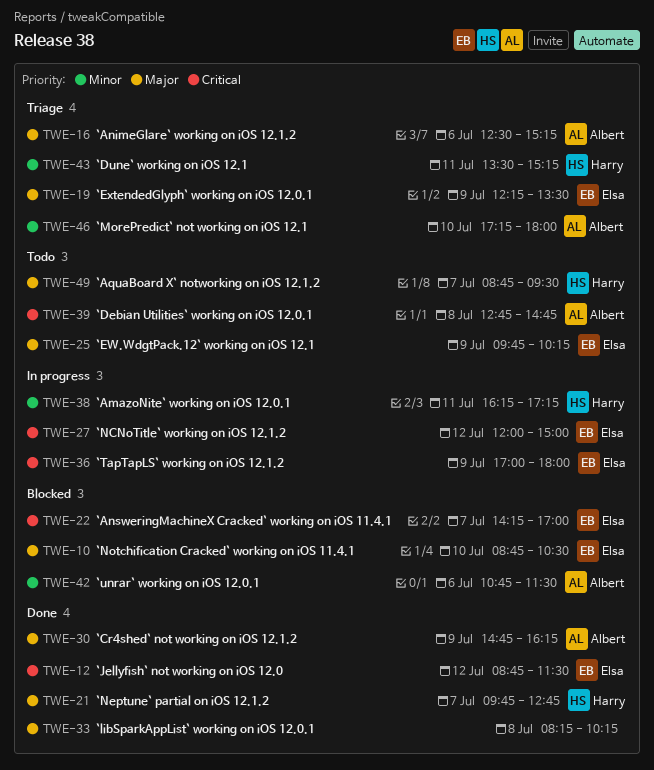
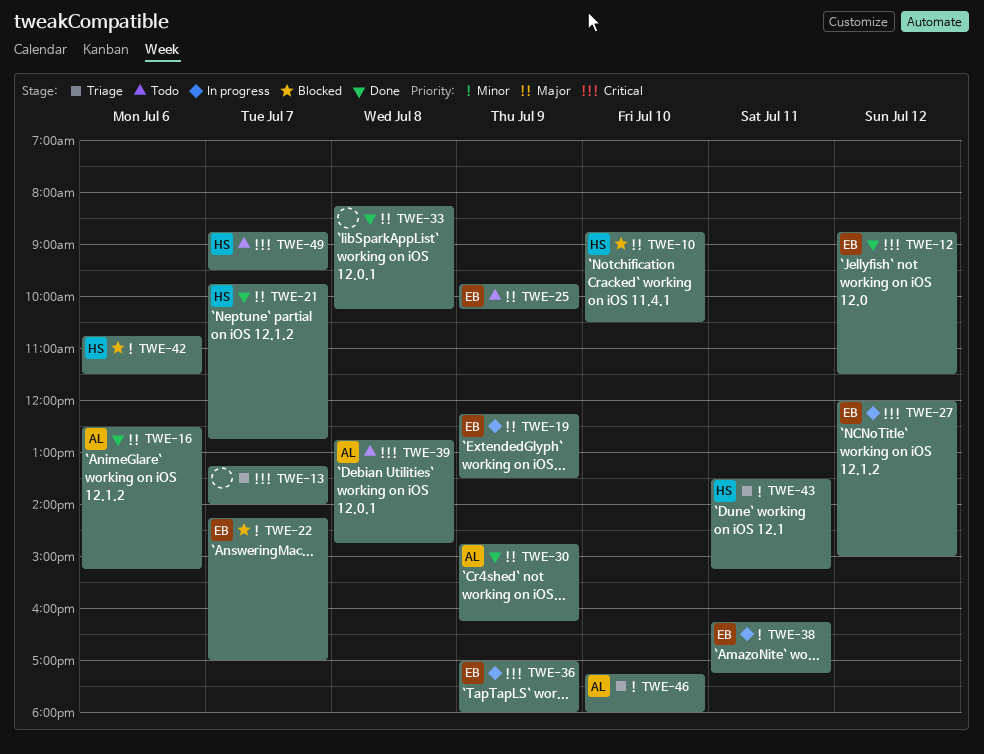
TWE-10, owner: Elsa -> Harry
TWE-13: none -> present
TWE-16, status: Triage -> Done
TWE-19, status: Triage -> In progress
TWE-22, priority: Critical -> Minor
TWE-38, owner: Harry -> Elsa
TWE-42, owner: Albert -> Harry
TWE-49, priority: Major -> Critical

